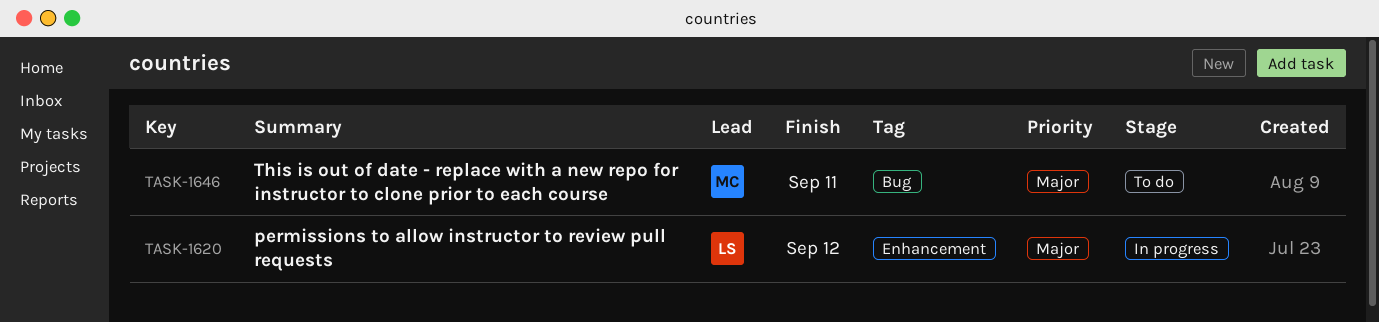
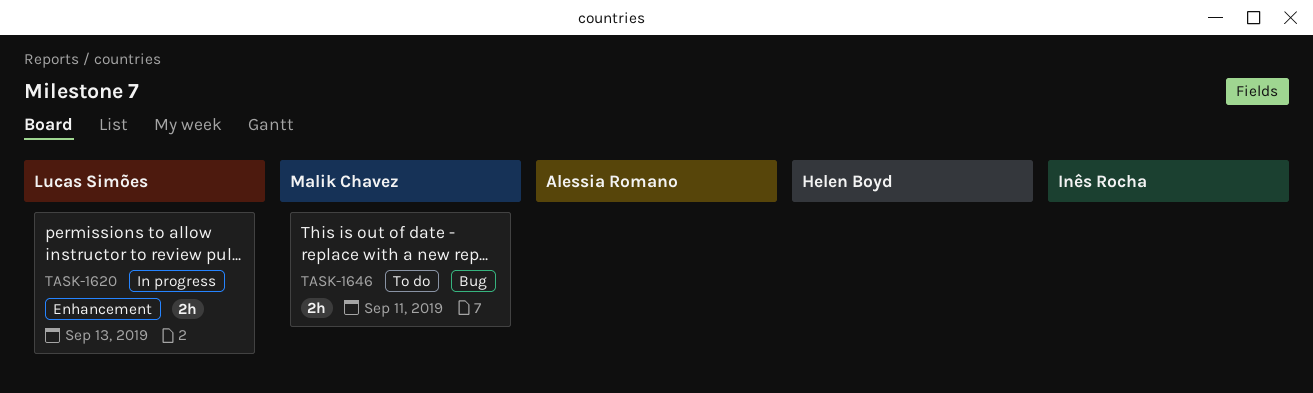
TASK-1620, due: Sep 12 -> Sep 13

